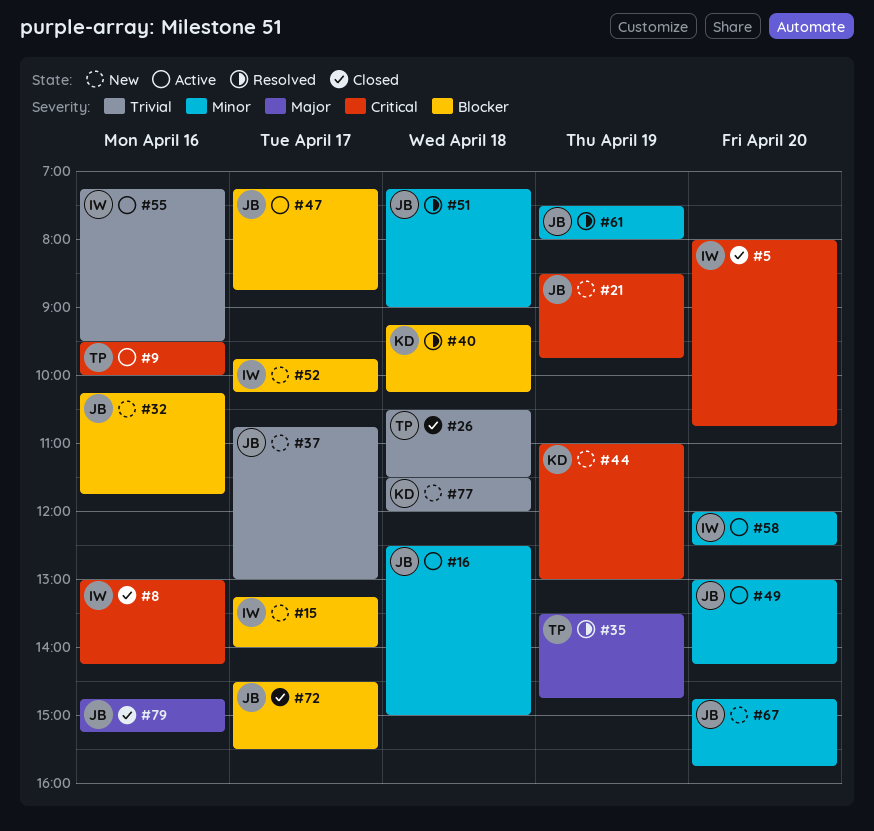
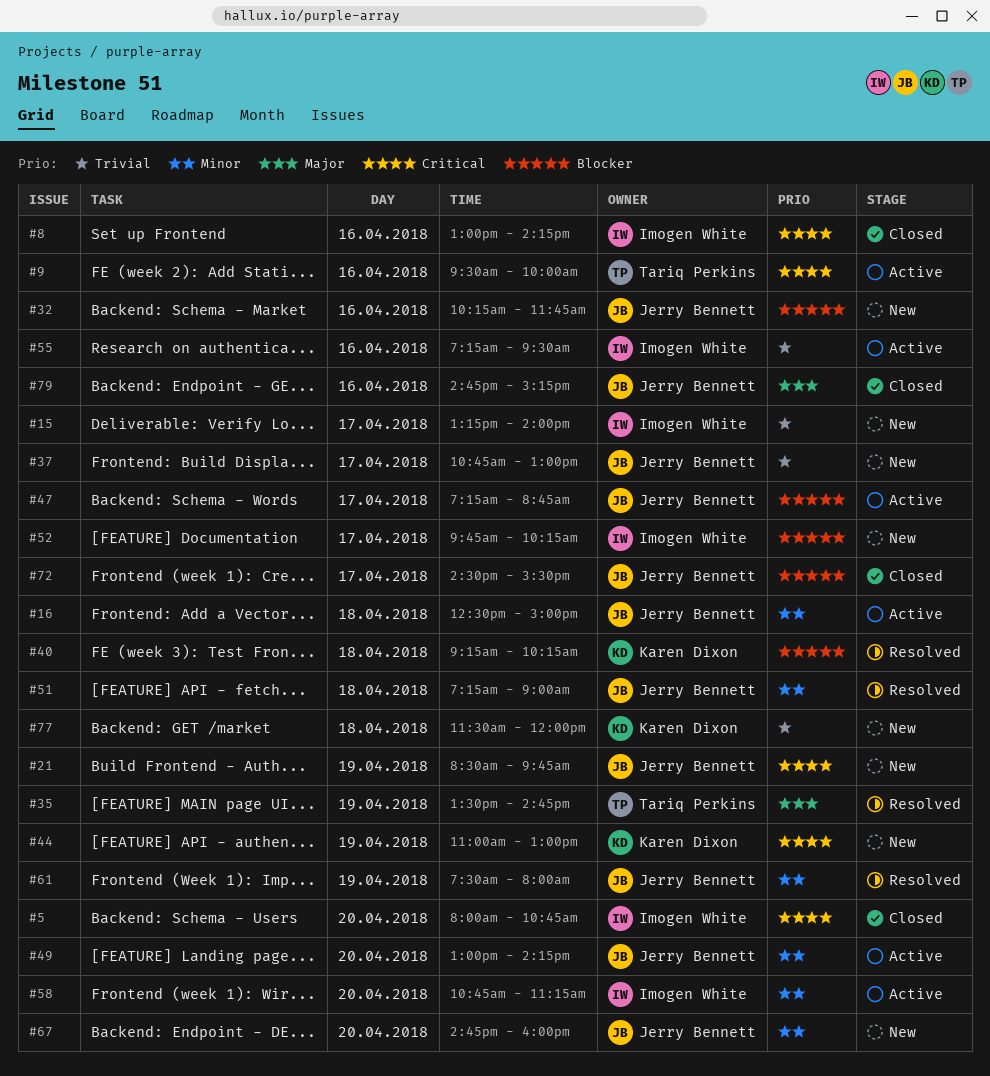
#15, priority: Blocker -> Trivial
#26: present -> none
#58, begins: 12:00 -> 10:45
#58, ends: 12:30 -> 11:15
#67, ends: 15:45 -> 16:00

